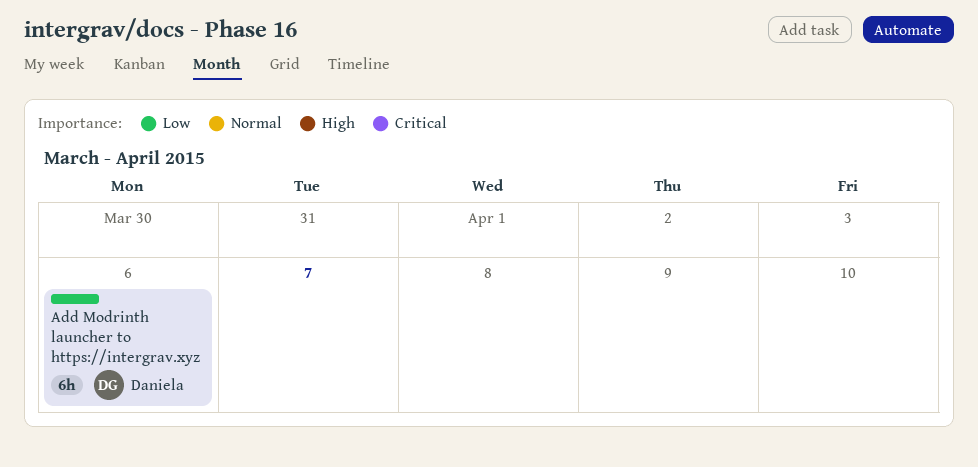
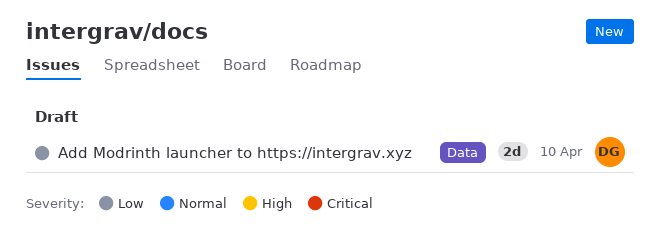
Add Modrinth launcher to https://intergrav.xyz, estimate: 6h -> 2d
Add Modrinth launcher to https://intergrav.xyz, due: Apr 6 -> Apr 10

